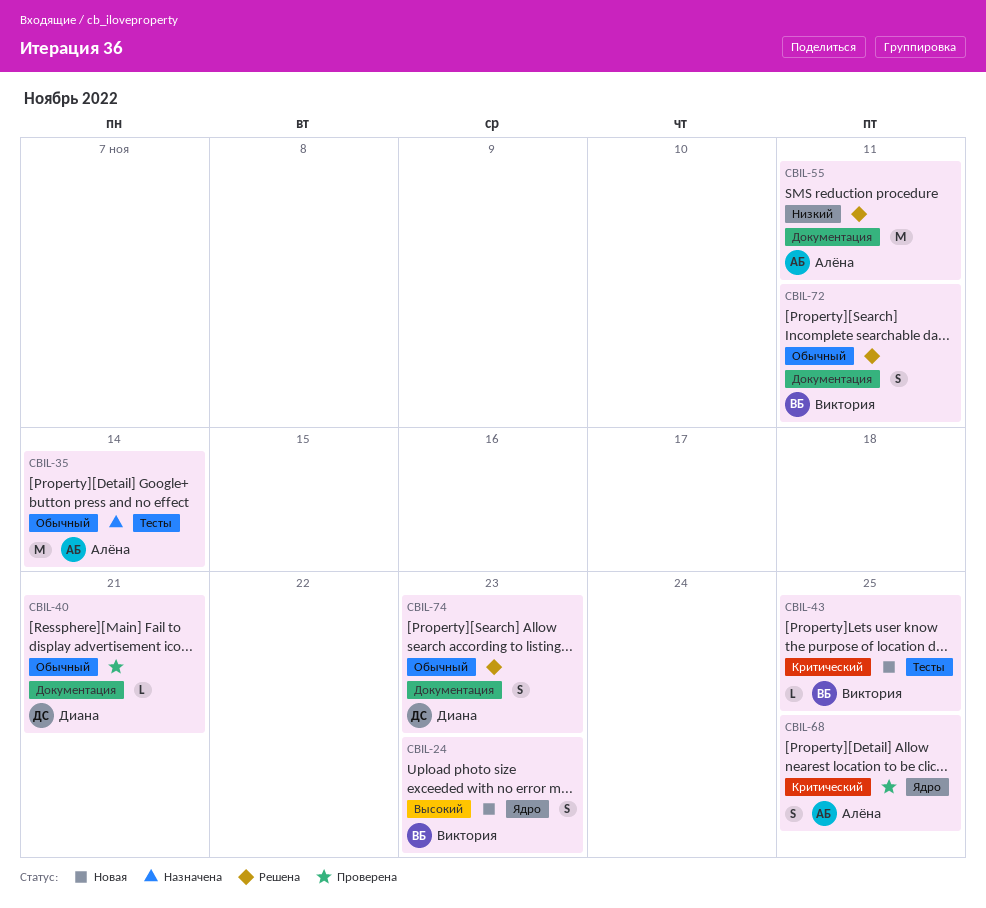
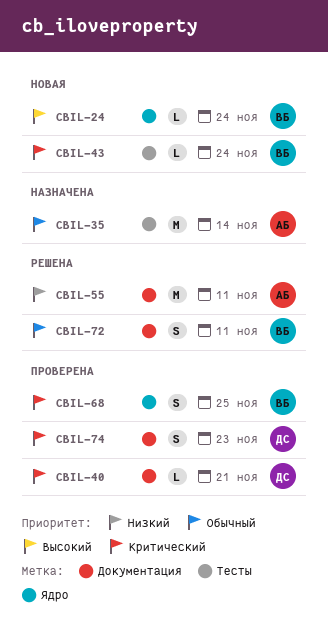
CBIL-24, estimate: S -> L
CBIL-24, due: Nov 23 -> Nov 24
CBIL-40, priority: Обычный -> Критический
CBIL-43, due: Nov 25 -> Nov 24
CBIL-68, owner: Алёна -> Виктория
CBIL-74, status: Решена -> Проверена
CBIL-74, priority: Обычный -> Критический

